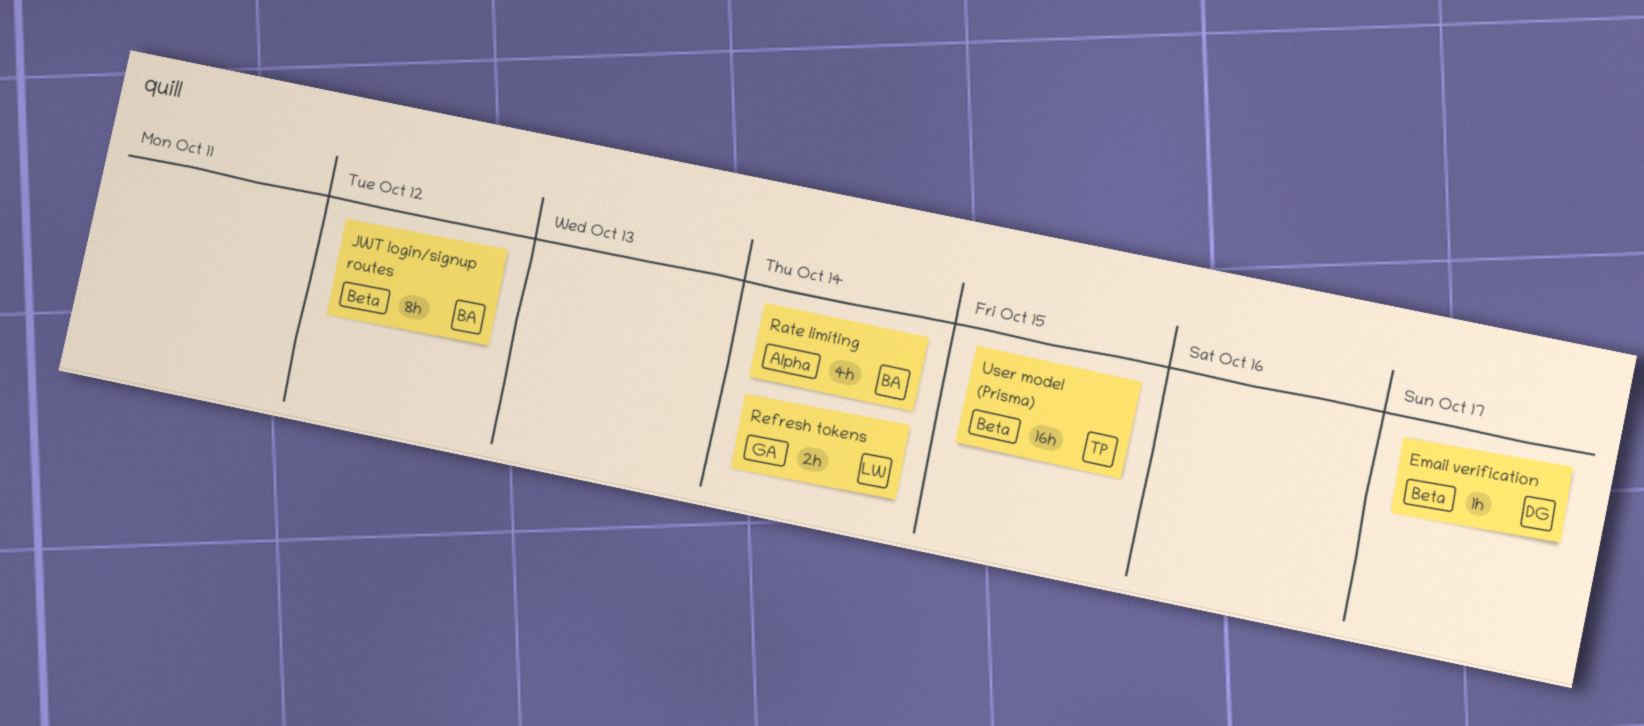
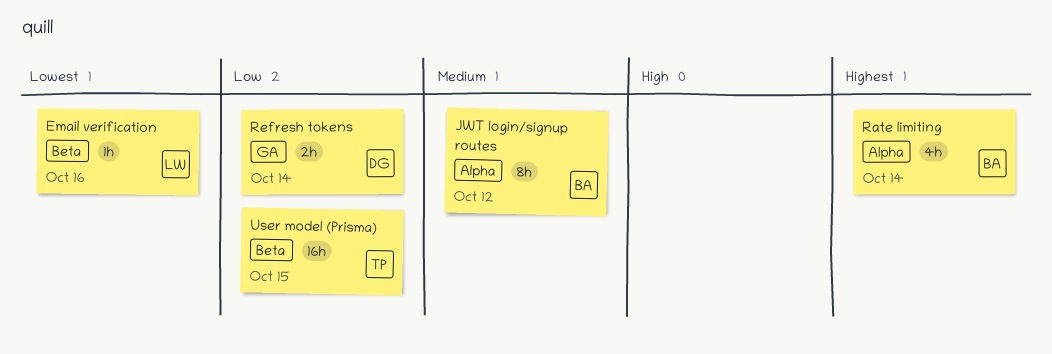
Email verification, owner: DG -> LW
Email verification, due: Oct 17 -> Oct 16
JWT login/signup routes, label: Beta -> Alpha
Refresh tokens, owner: LW -> DG

